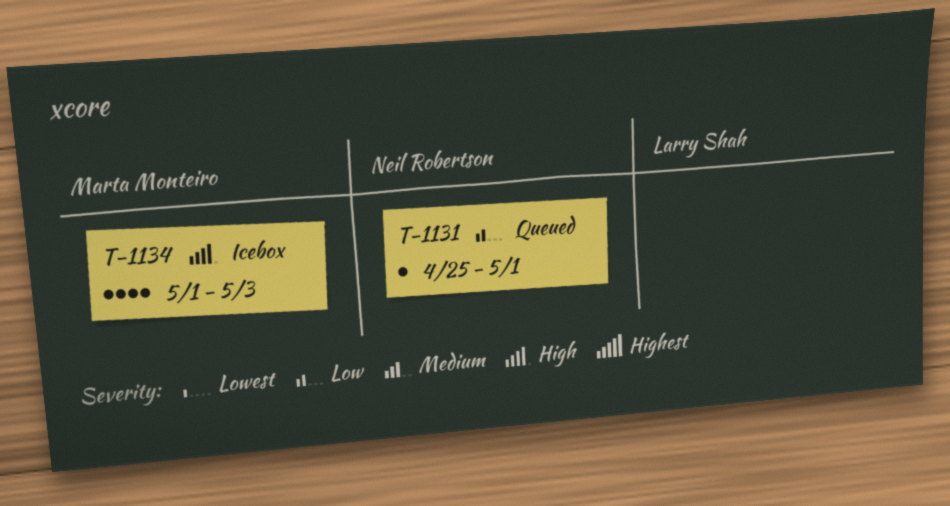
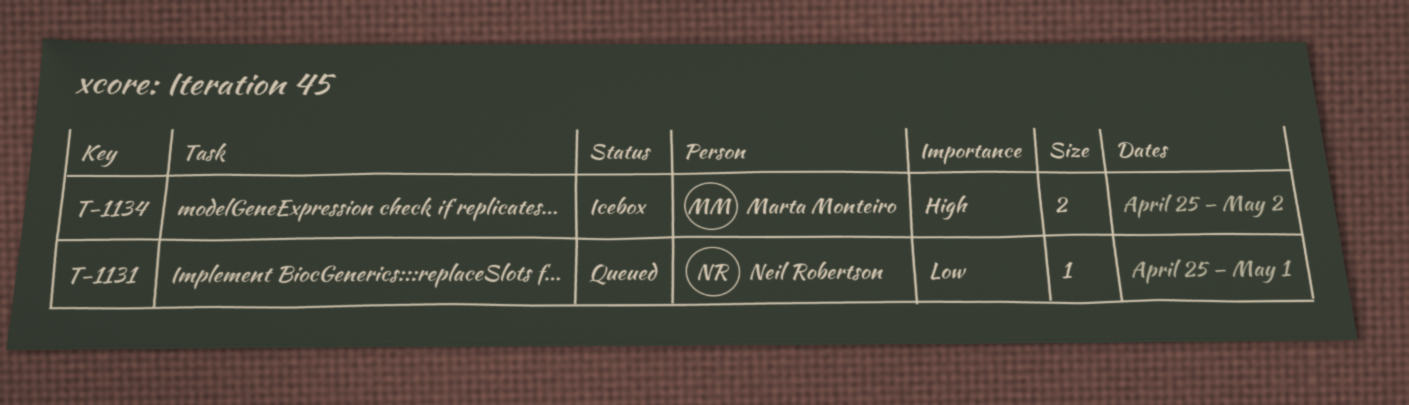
T-1134, estimate: 4 -> 2
T-1134, start: May 1 -> Apr 25
T-1134, due: May 3 -> May 2

